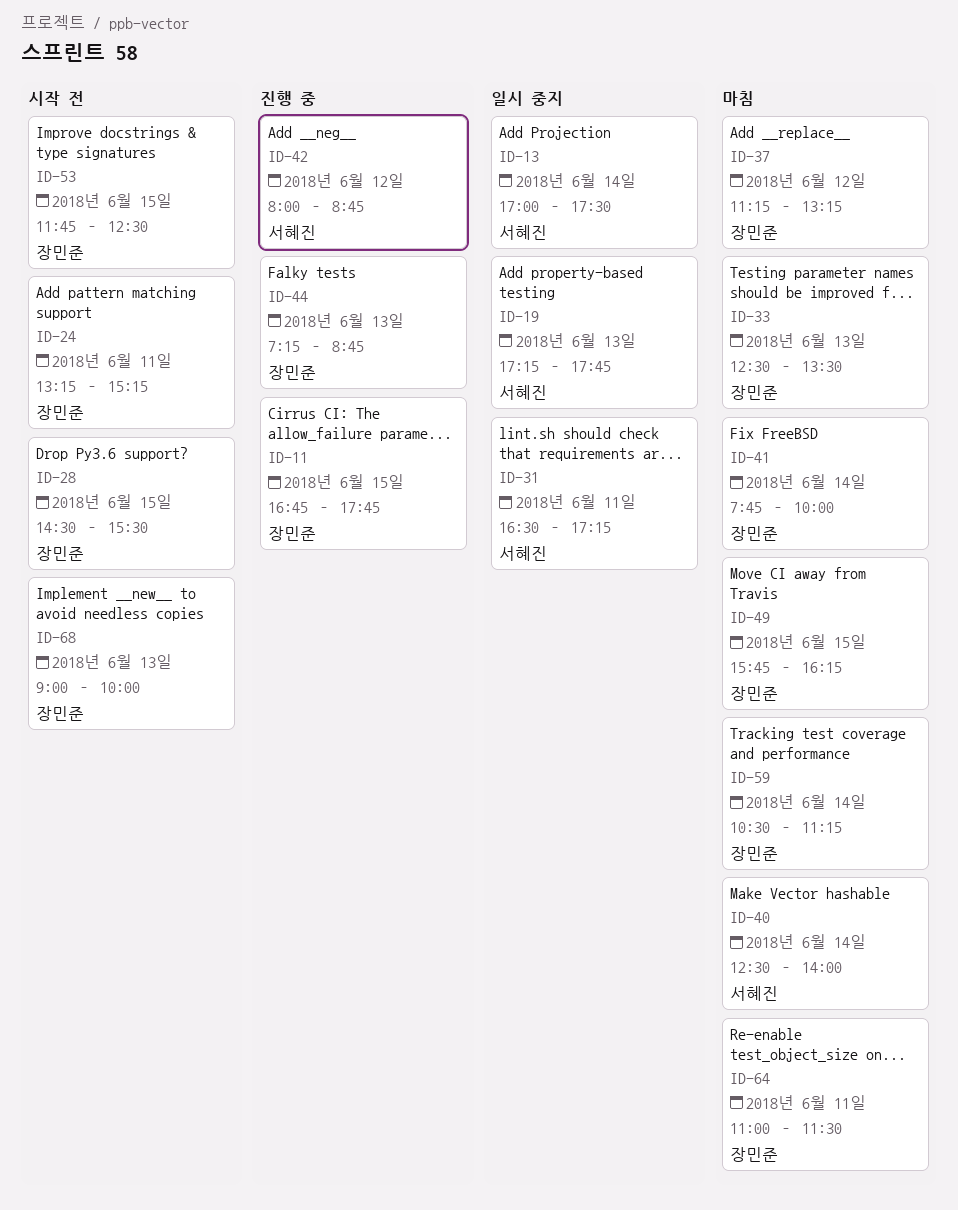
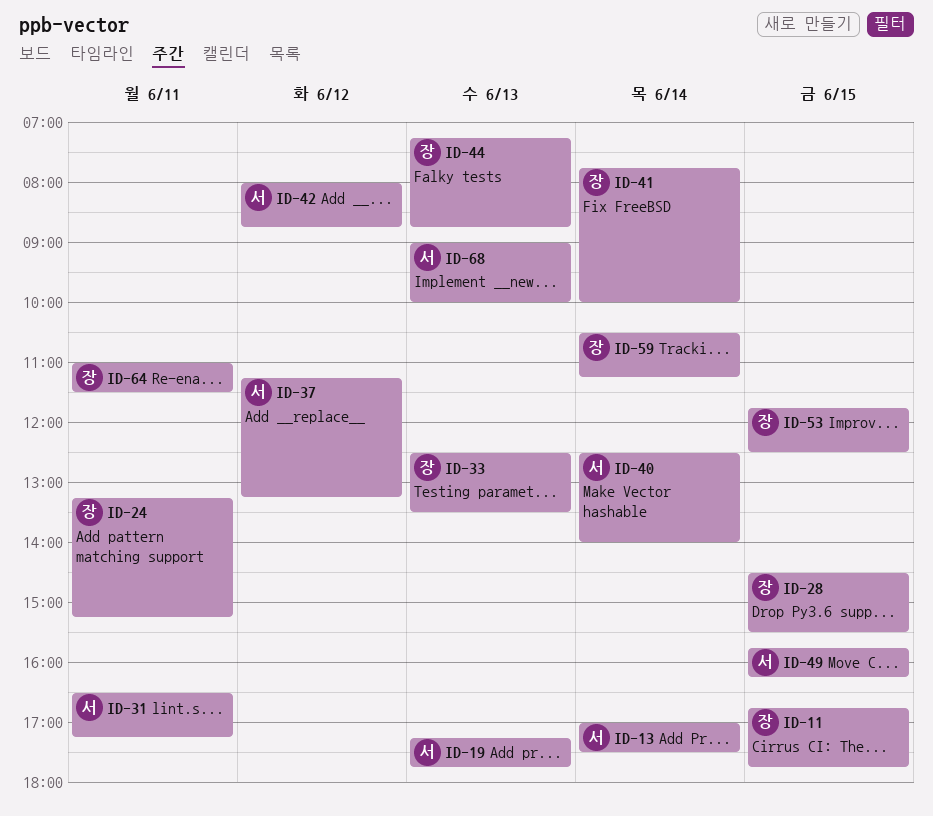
ID-37, owner: 장민준 -> 서혜진
ID-49, owner: 장민준 -> 서혜진
ID-68, owner: 장민준 -> 서혜진

